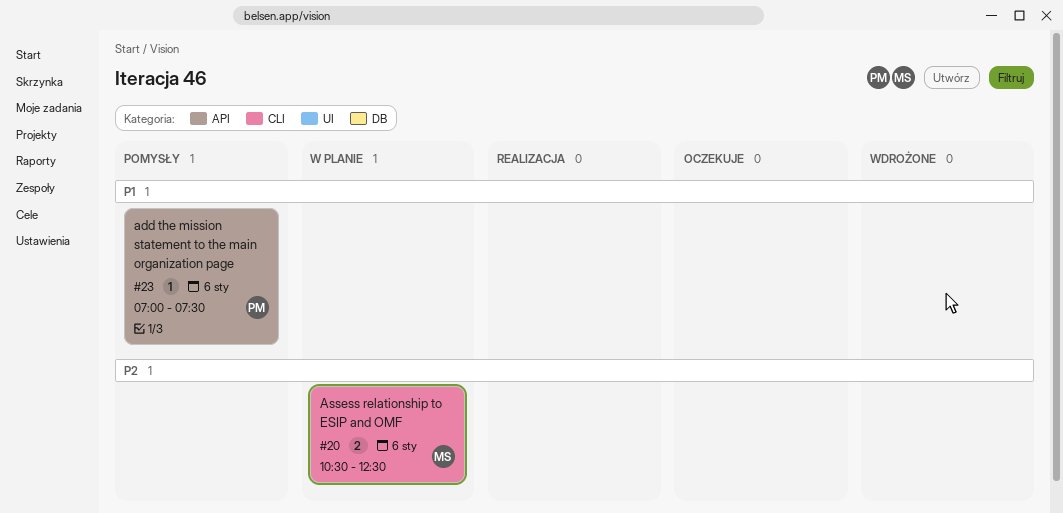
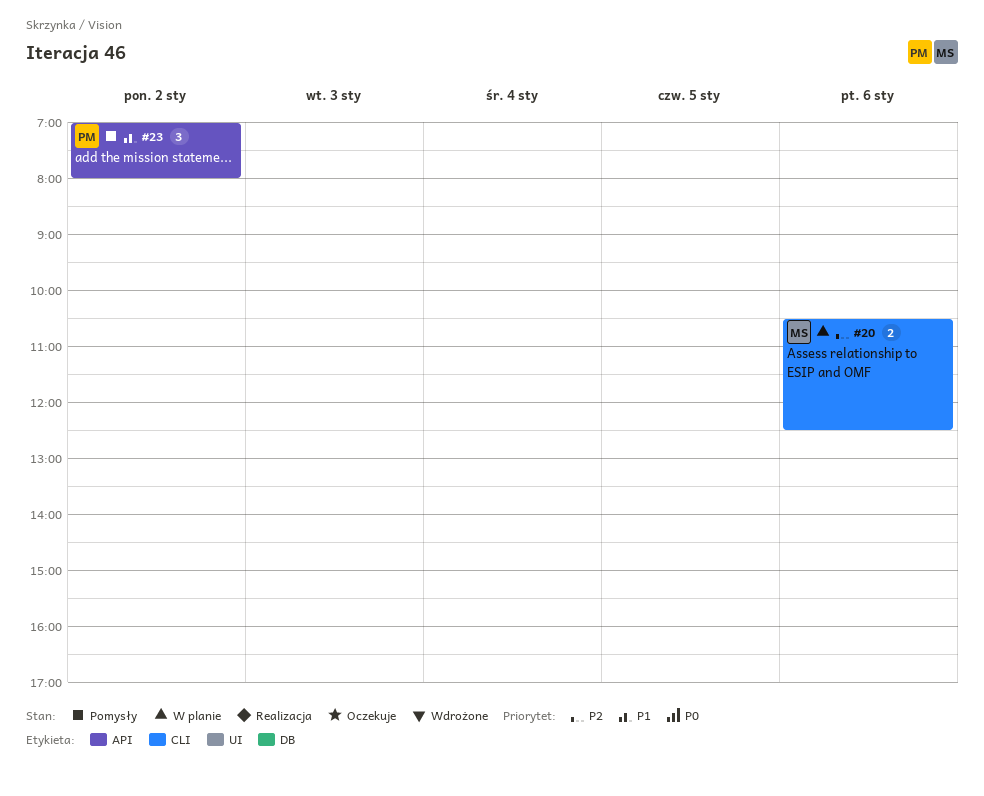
#23, estimate: 1 -> 3
#23, day: Jan 6 -> Jan 2
#23, ends: 07:30 -> 08:00

